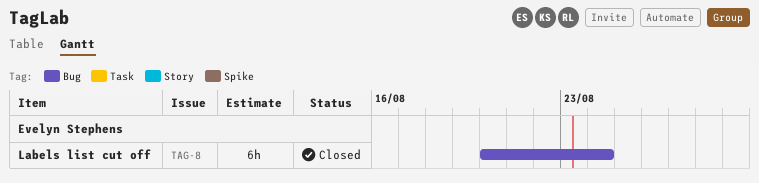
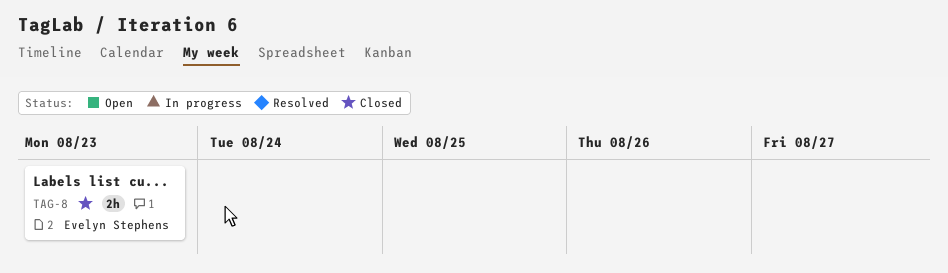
TAG-8, estimate: 6h -> 2h
TAG-8, due: Aug 24 -> Aug 23

